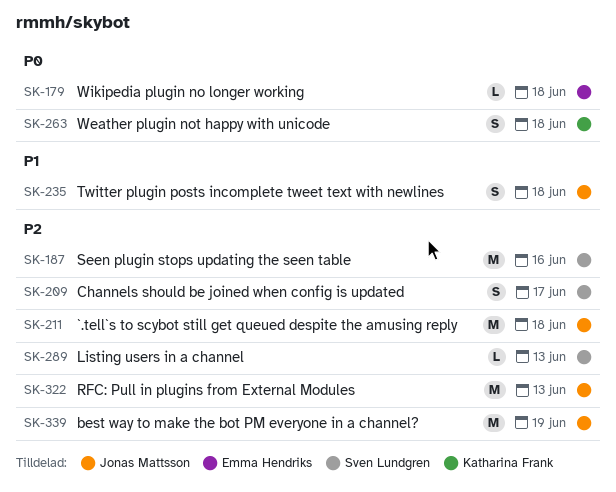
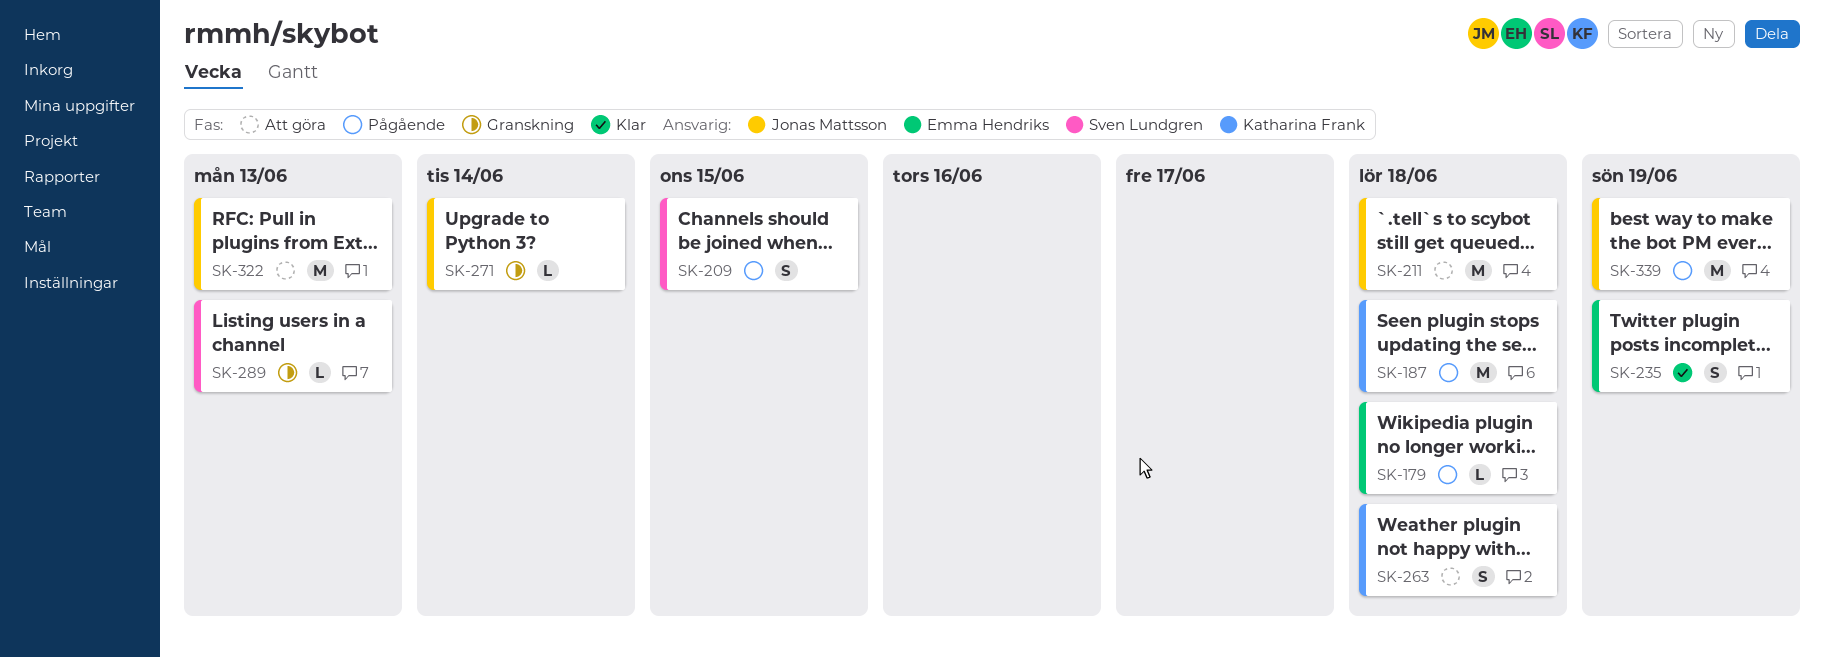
SK-187, owner: Sven Lundgren -> Katharina Frank
SK-187, due: Jun 16 -> Jun 18
SK-209, due: Jun 17 -> Jun 15
SK-235, owner: Jonas Mattsson -> Emma Hendriks
SK-235, due: Jun 18 -> Jun 19
SK-271: none -> present

